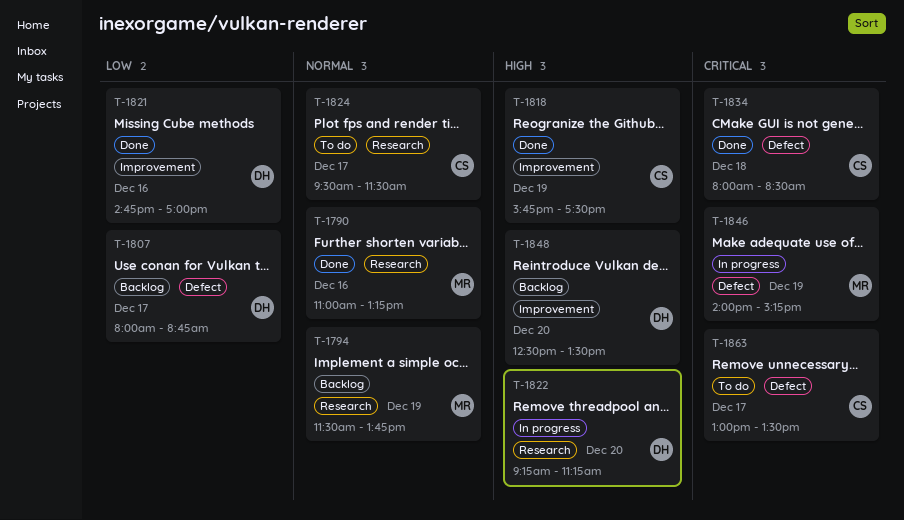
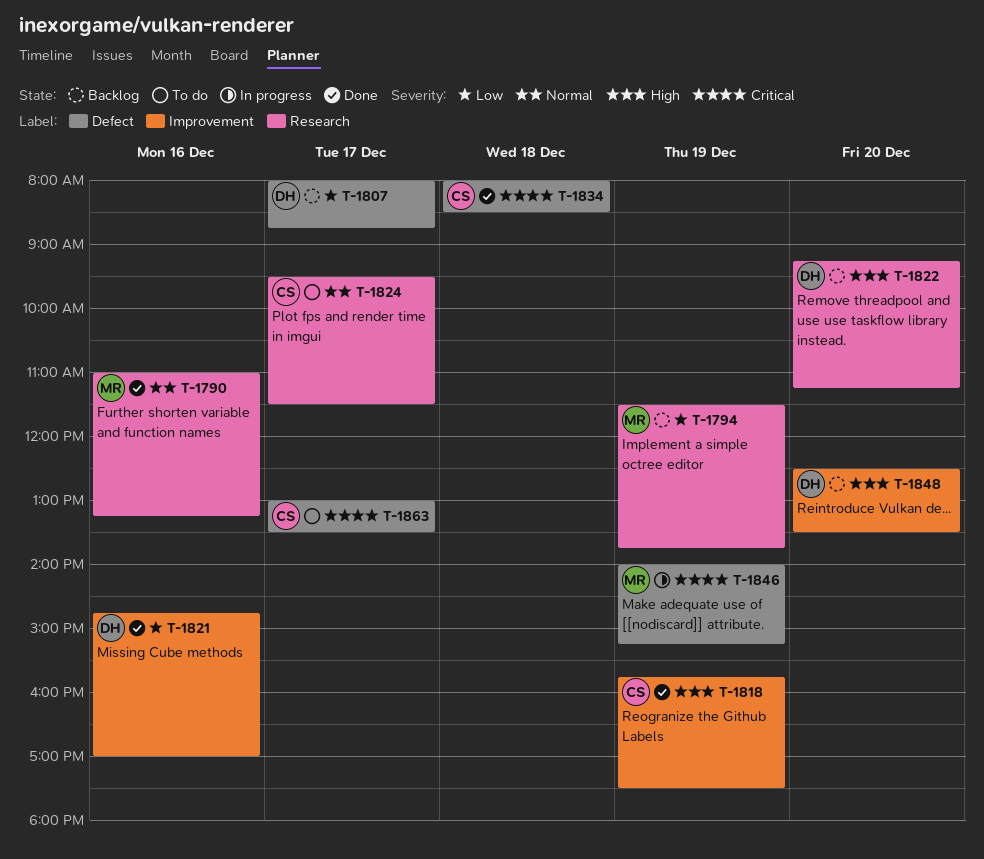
T-1794, priority: Normal -> Low
T-1822, status: In progress -> Backlog

